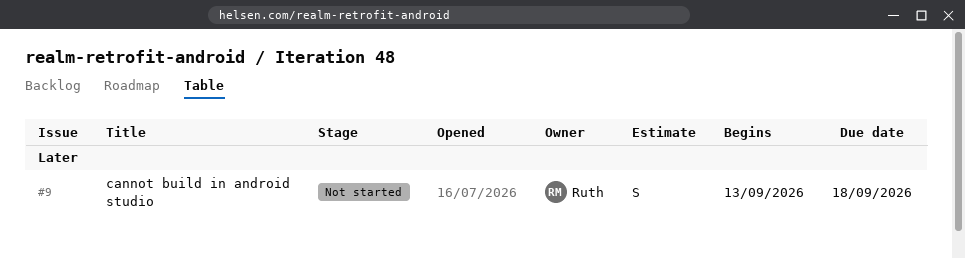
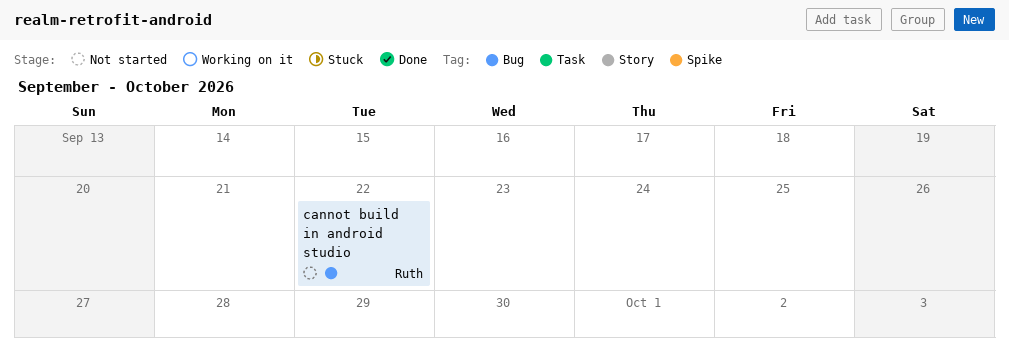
cannot build in android studio, due: Sep 18 -> Sep 22

